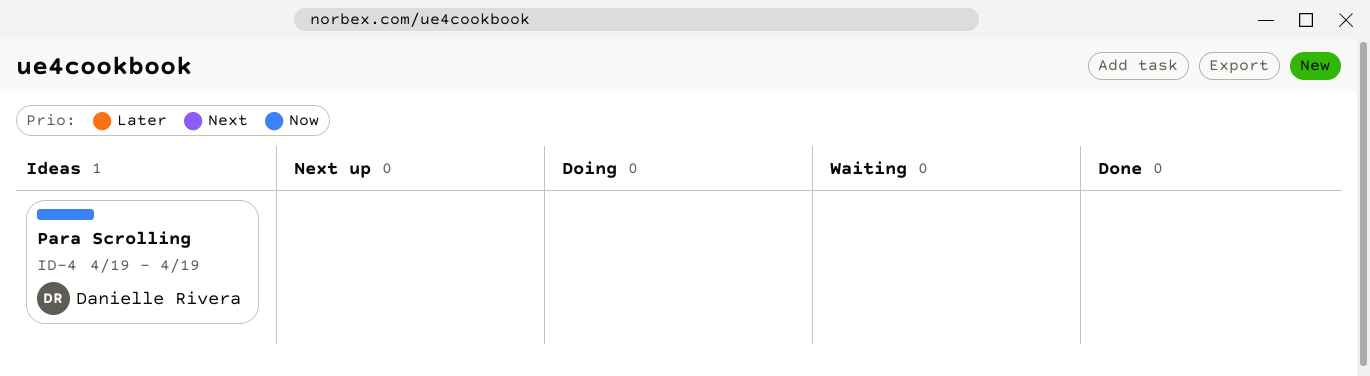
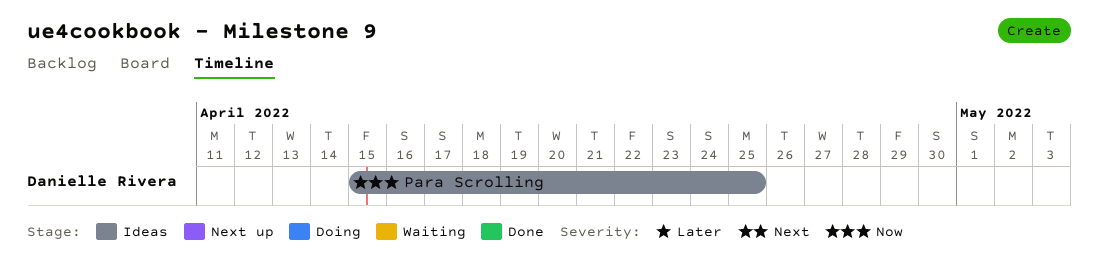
Para Scrolling, start: Apr 19 -> Apr 15
Para Scrolling, due: Apr 19 -> Apr 25

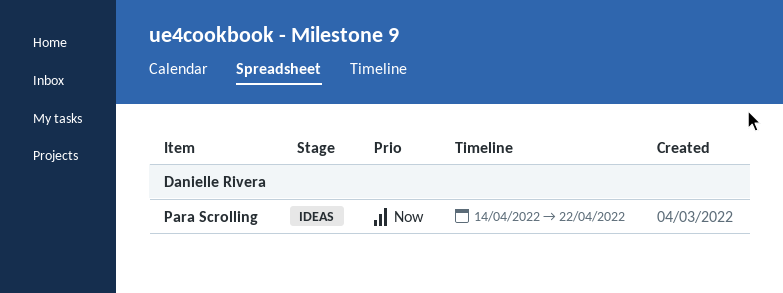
Para Scrolling, start: Apr 15 -> Apr 14
Para Scrolling, due: Apr 25 -> Apr 22

